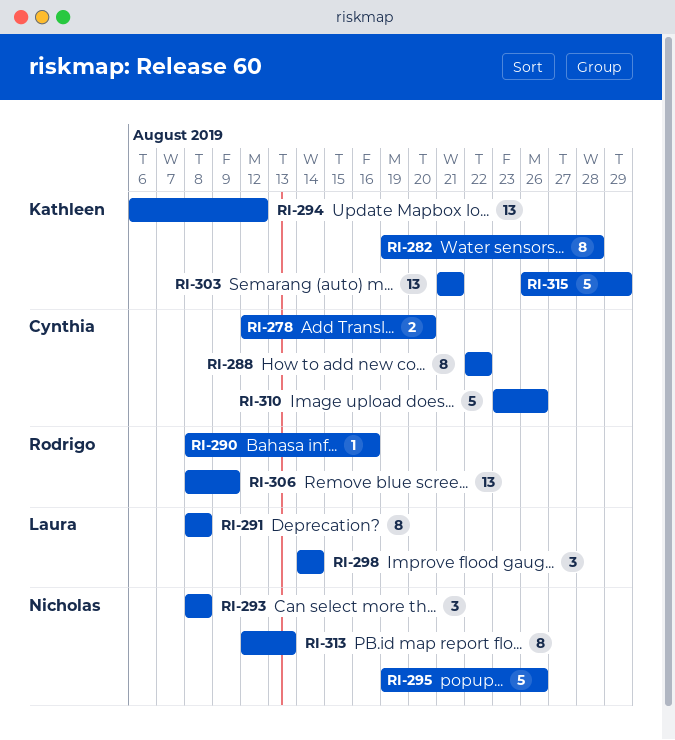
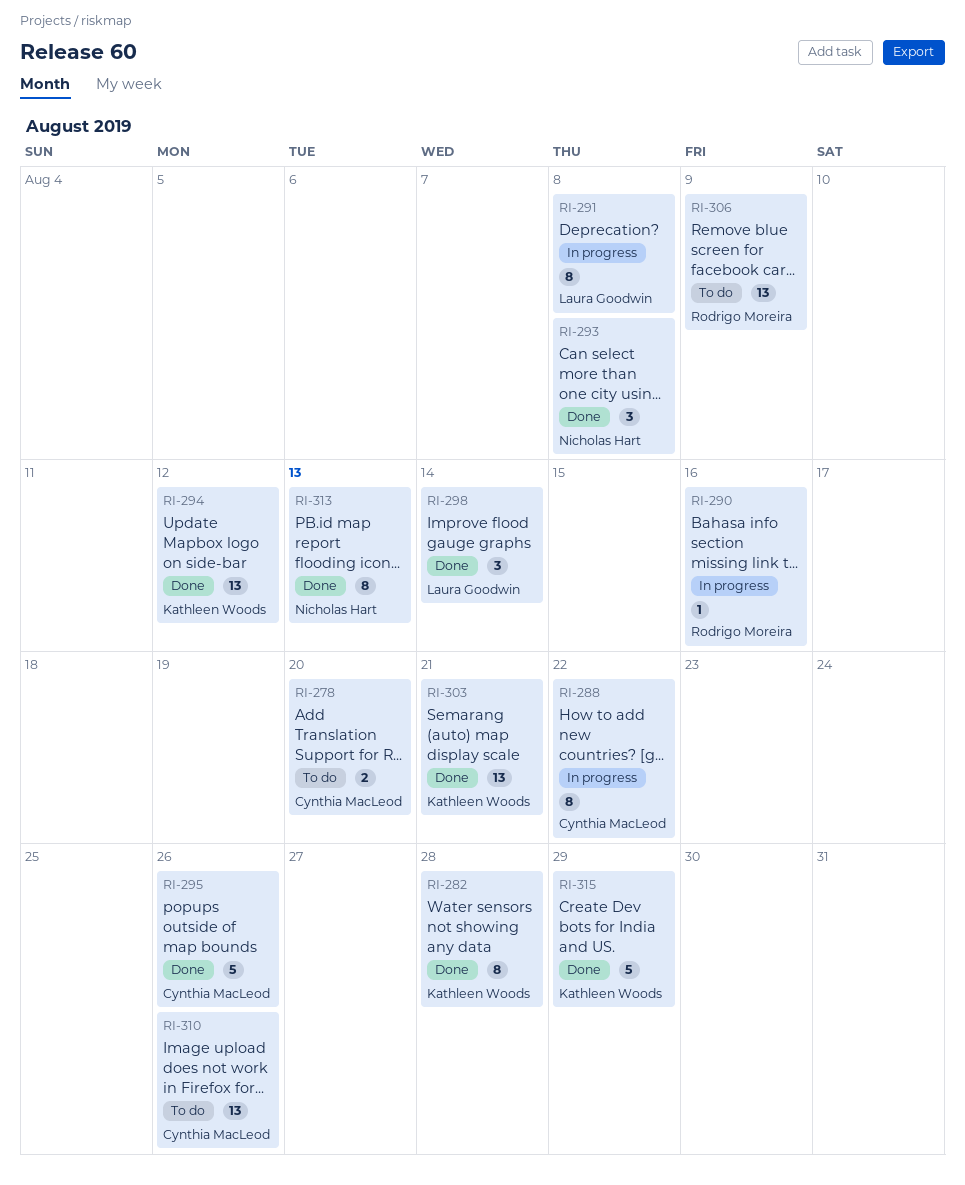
RI-295, owner: Nicholas Hart -> Cynthia MacLeod
RI-310, estimate: 5 -> 13

